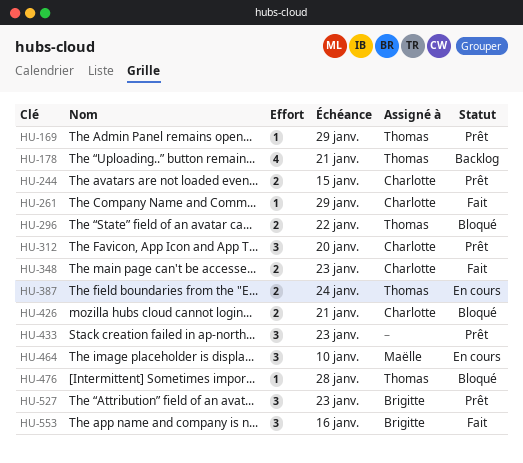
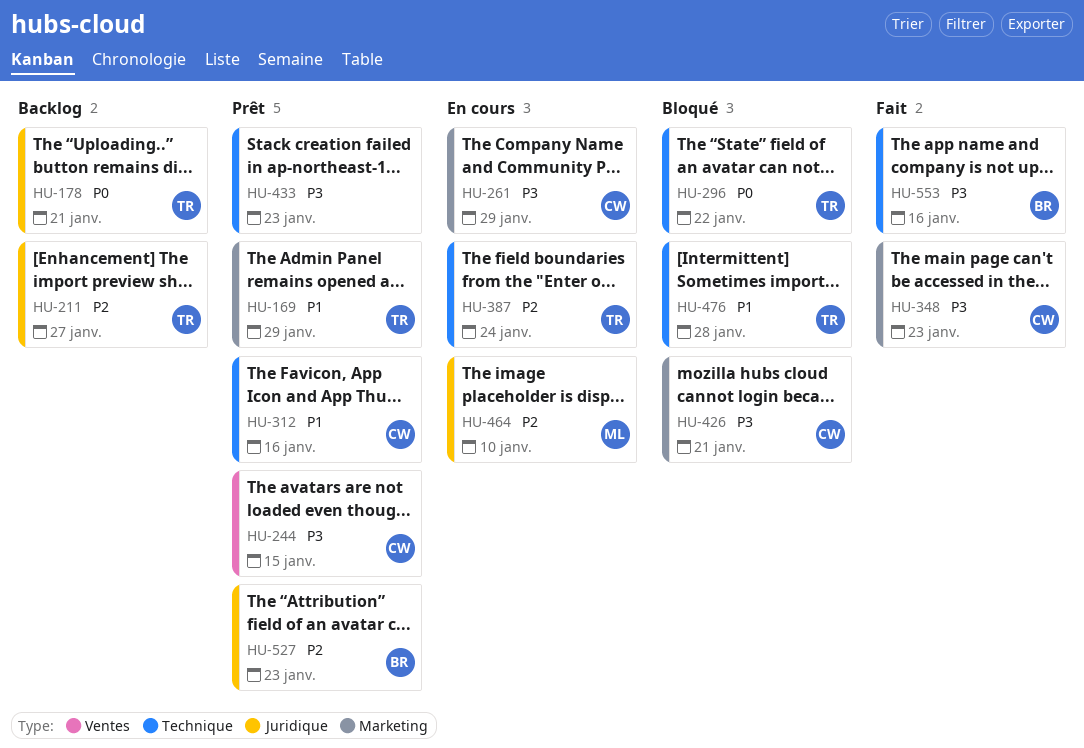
HU-211: none -> present
HU-261, status: Fait -> En cours
HU-312, due: Jan 20 -> Jan 16

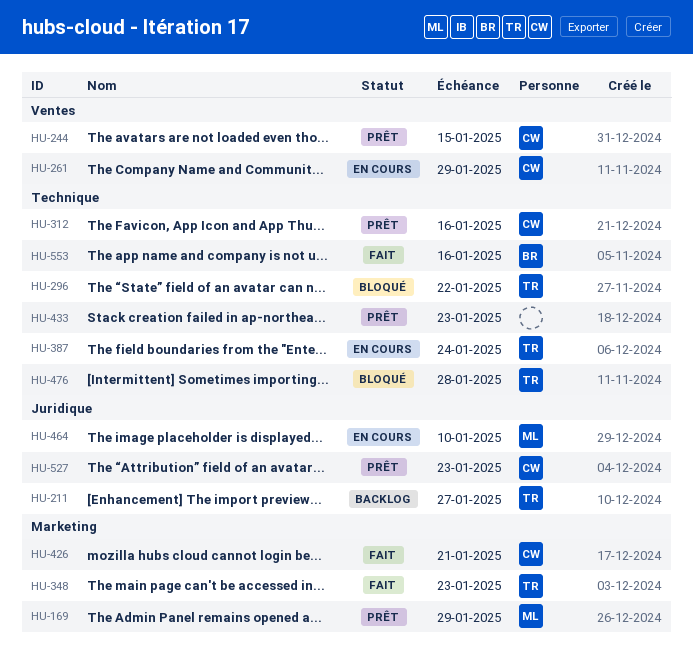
HU-169, owner: TR -> ML
HU-178: present -> none
HU-261, label: Marketing -> Ventes
HU-348, owner: CW -> TR
HU-426, status: Bloqué -> Fait
HU-527, owner: BR -> CW

